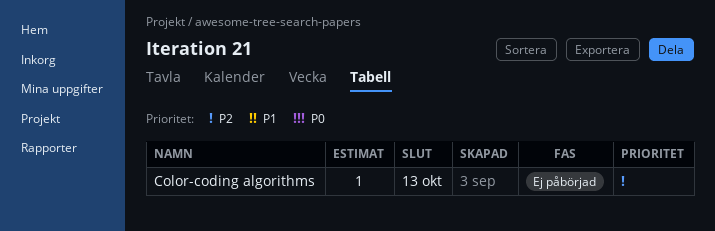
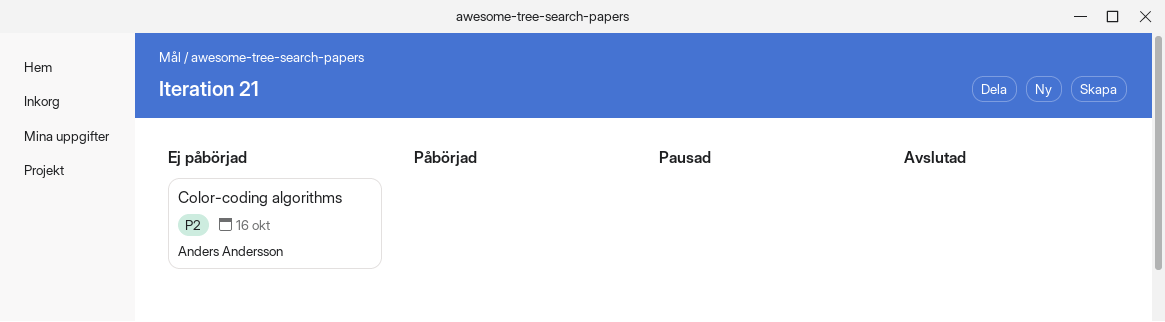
Color-coding algorithms, due: Oct 13 -> Oct 16

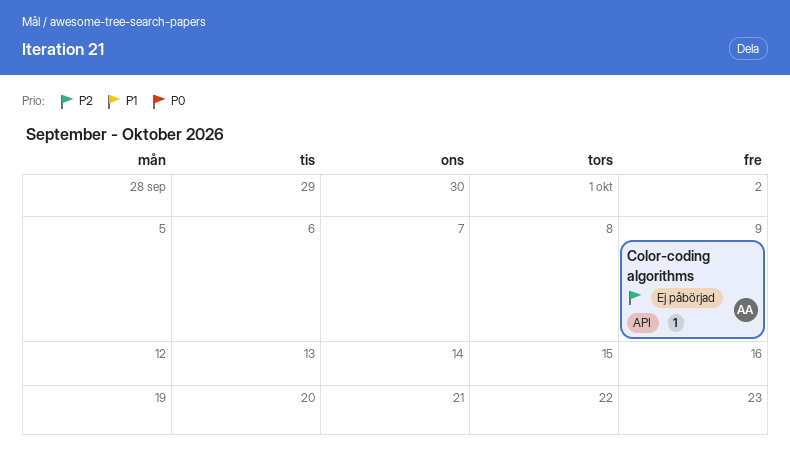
Color-coding algorithms, due: Oct 16 -> Oct 9

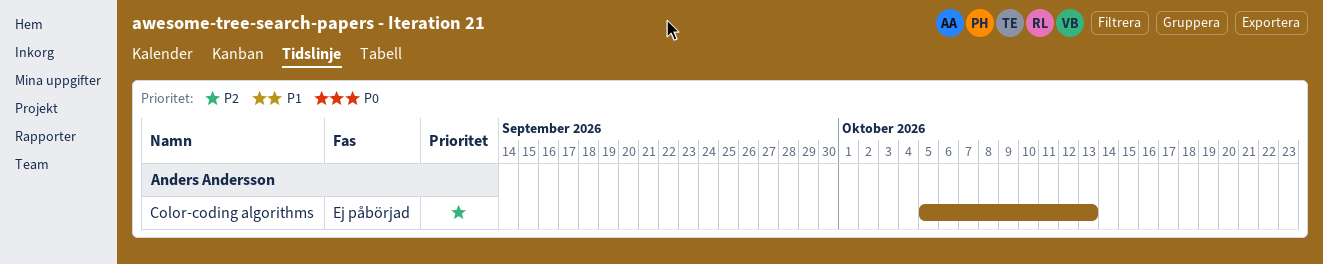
Color-coding algorithms, due: Oct 9 -> Oct 13

